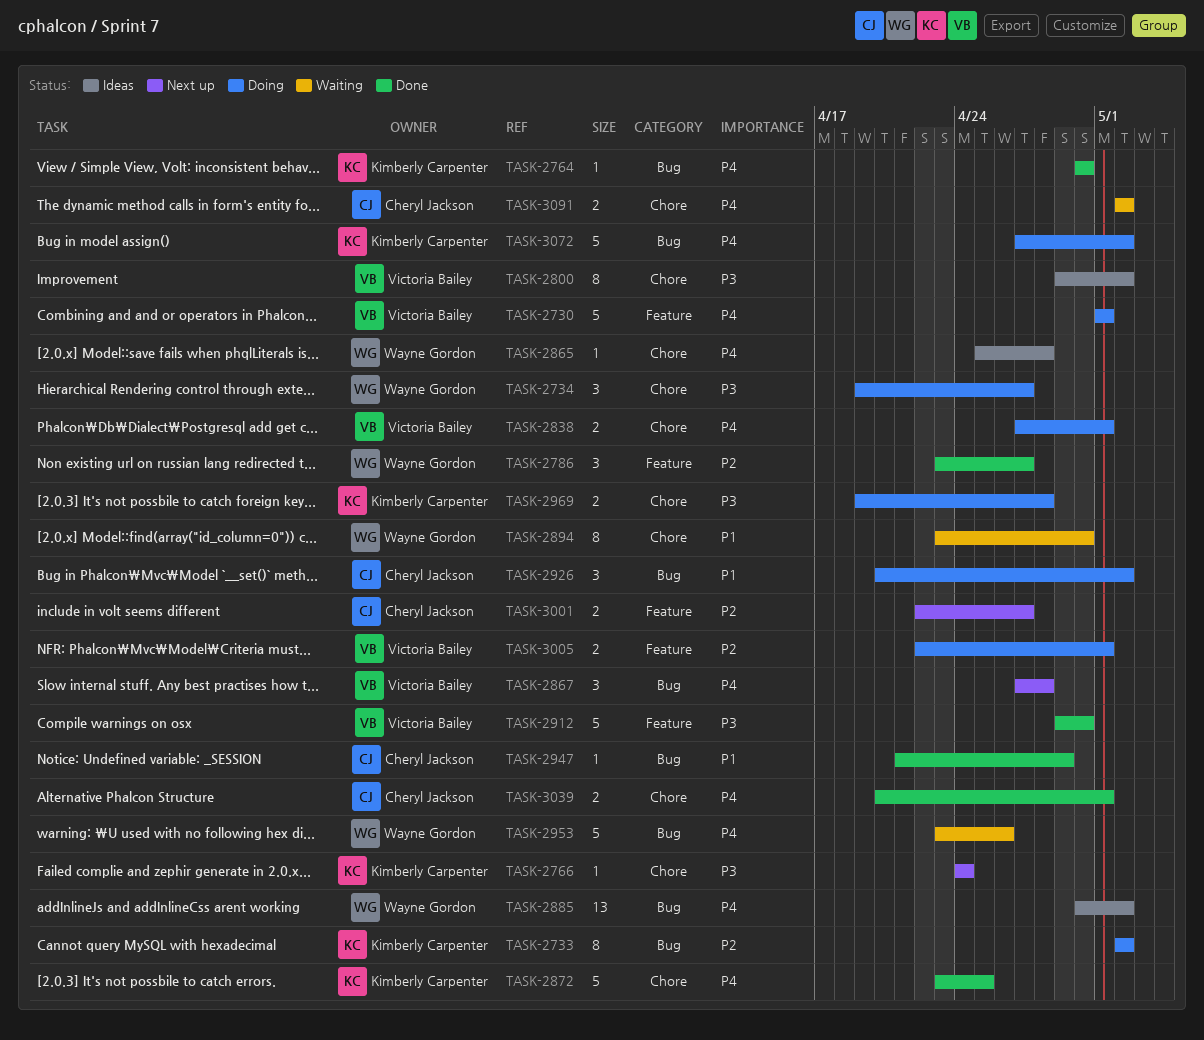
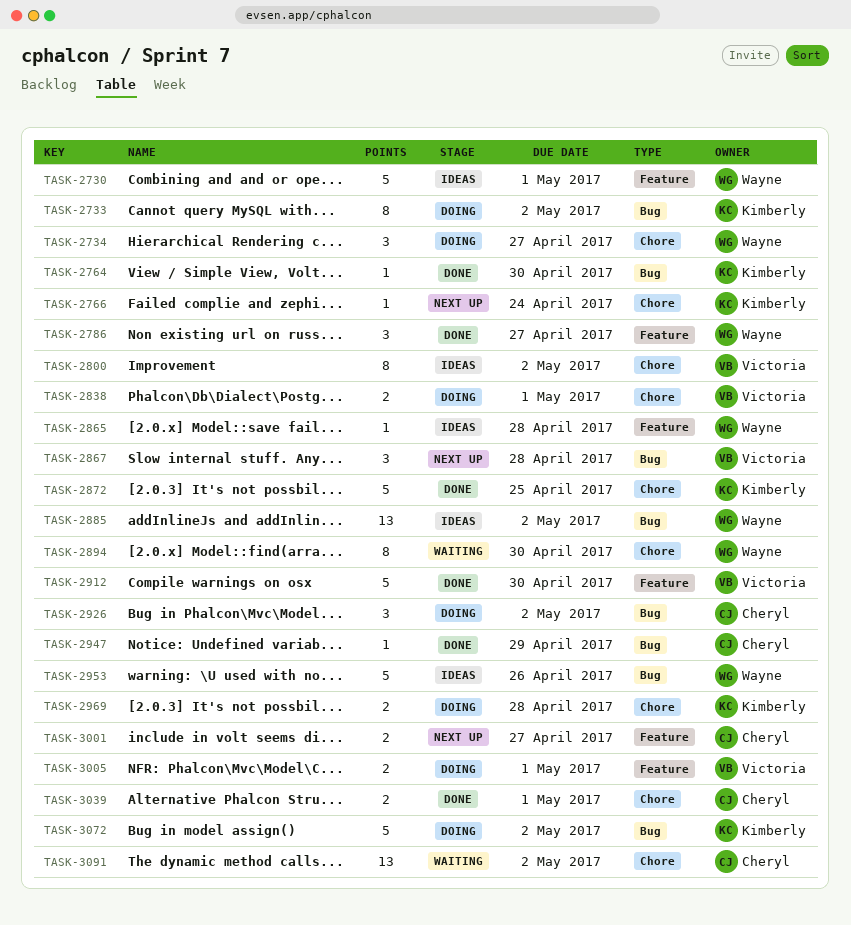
TASK-2730, status: Doing -> Ideas
TASK-2730, owner: Victoria Bailey -> Wayne Gordon
TASK-2865, label: Chore -> Feature
TASK-2953, status: Waiting -> Ideas
TASK-3091, estimate: 2 -> 13

